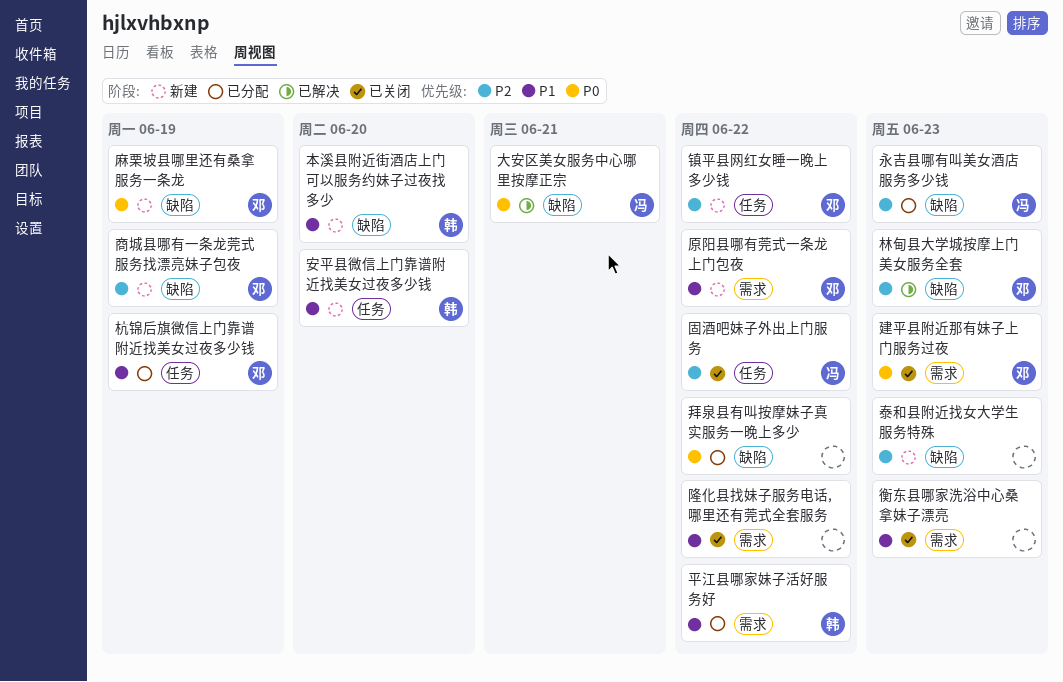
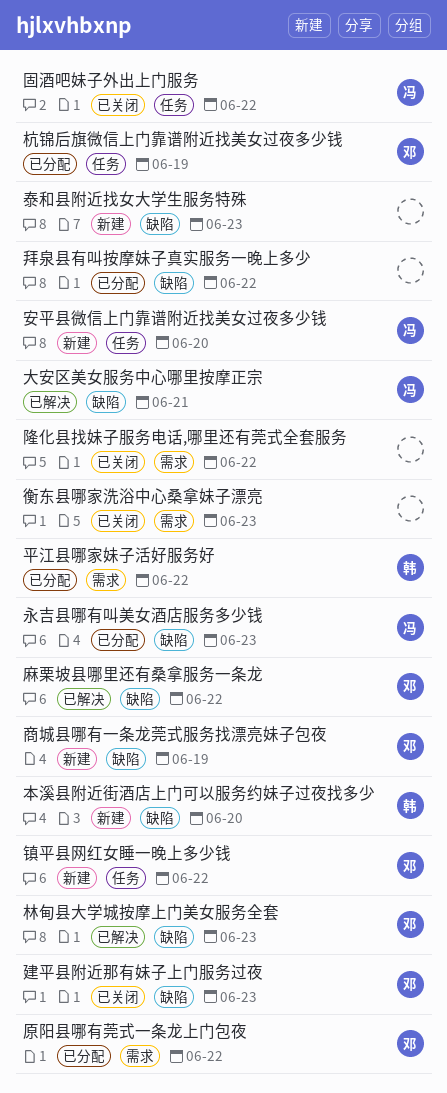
原阳县哪有莞式一条龙上门包夜, status: 新建 -> 已分配
安平县微信上门靠谱附近找美女过夜多少钱, owner: 韩 -> 冯
建平县附近那有妹子上门服务过夜, label: 需求 -> 缺陷
麻栗坡县哪里还有桑拿服务一条龙, status: 新建 -> 已解决
麻栗坡县哪里还有桑拿服务一条龙, due: Jun 19 -> Jun 22

